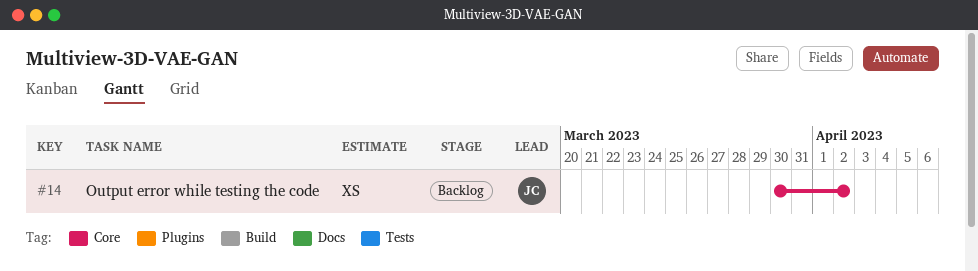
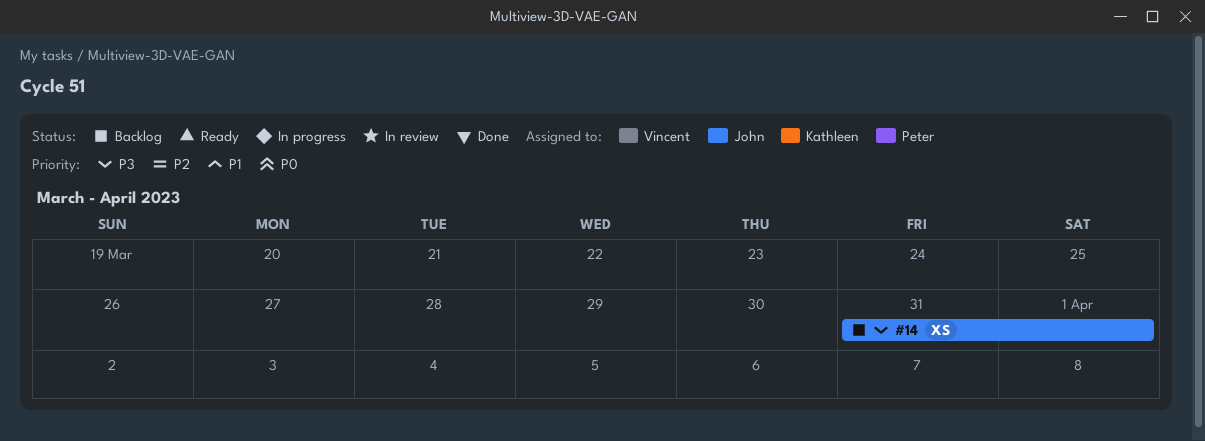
#14, start: Mar 30 -> Mar 31
#14, due: Apr 2 -> Apr 1

